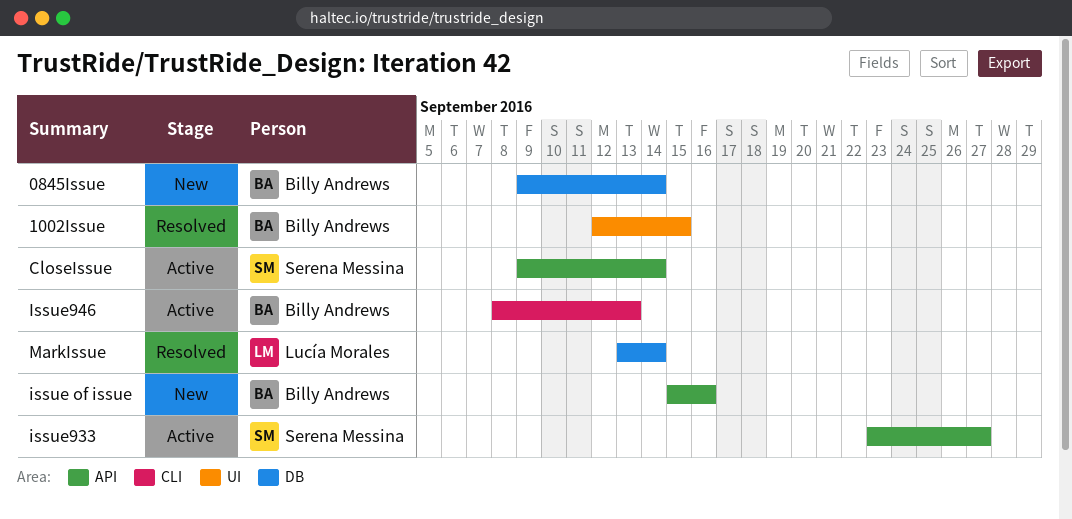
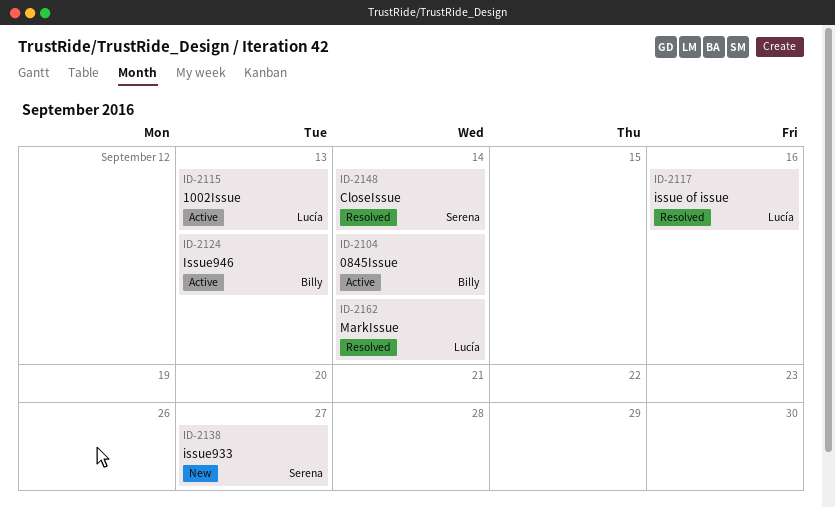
0845Issue, status: New -> Active
1002Issue, status: Resolved -> Active
1002Issue, owner: Billy Andrews -> Lucía Morales
1002Issue, due: Sep 15 -> Sep 13
CloseIssue, status: Active -> Resolved
issue of issue, status: New -> Resolved
issue of issue, owner: Billy Andrews -> Lucía Morales
issue933, status: Active -> New

